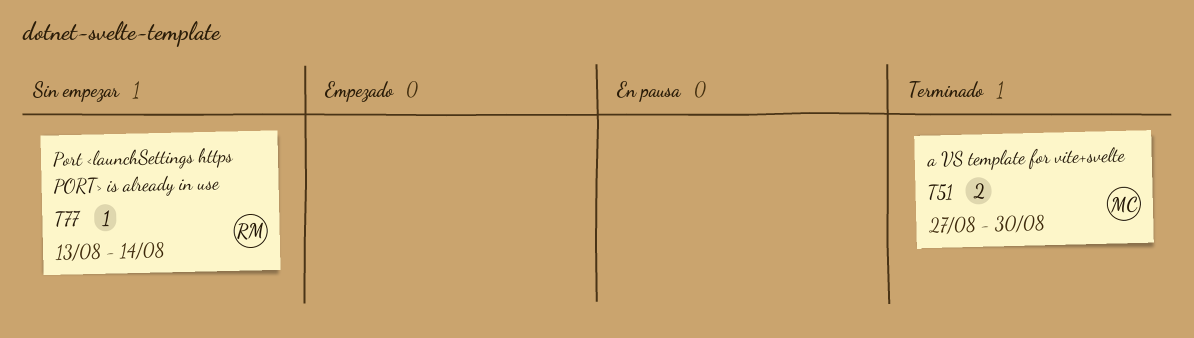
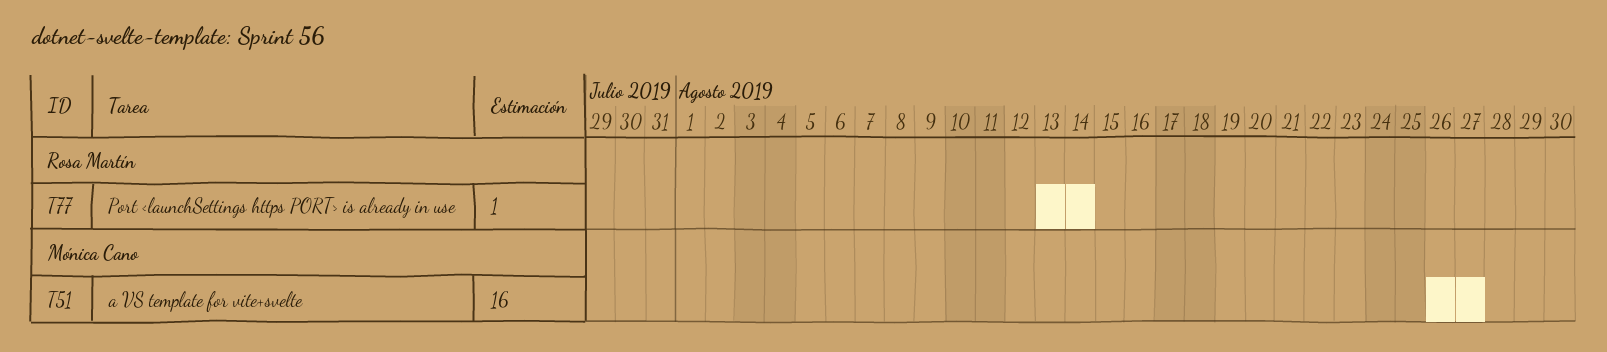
T51, estimate: 2 -> 16
T51, start: Aug 27 -> Aug 26
T51, due: Aug 30 -> Aug 27

